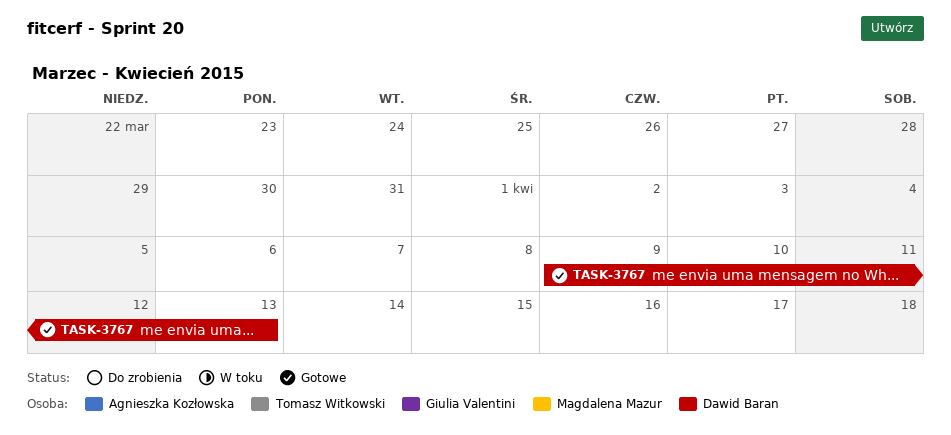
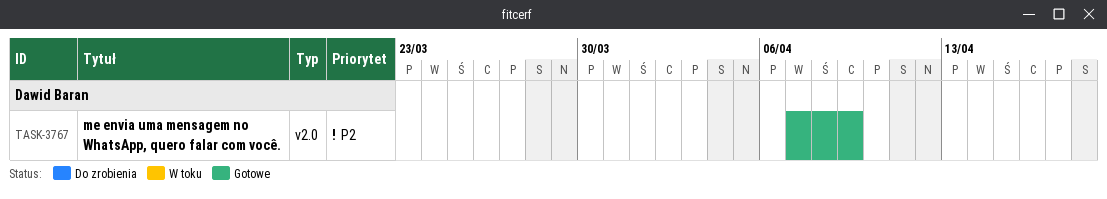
TASK-3767, start: Apr 9 -> Apr 7
TASK-3767, due: Apr 13 -> Apr 9

